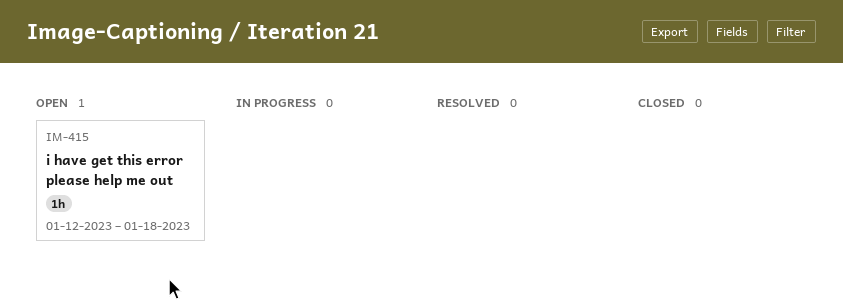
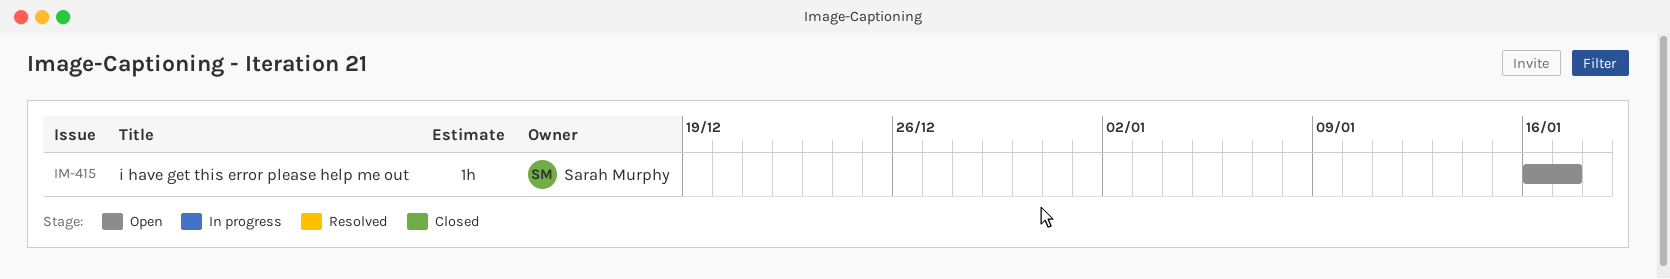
IM-415, start: Jan 12 -> Jan 16
IM-415, due: Jan 18 -> Jan 17

